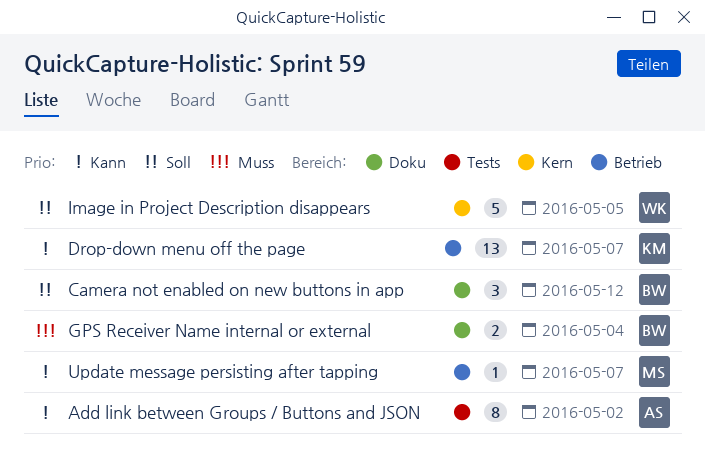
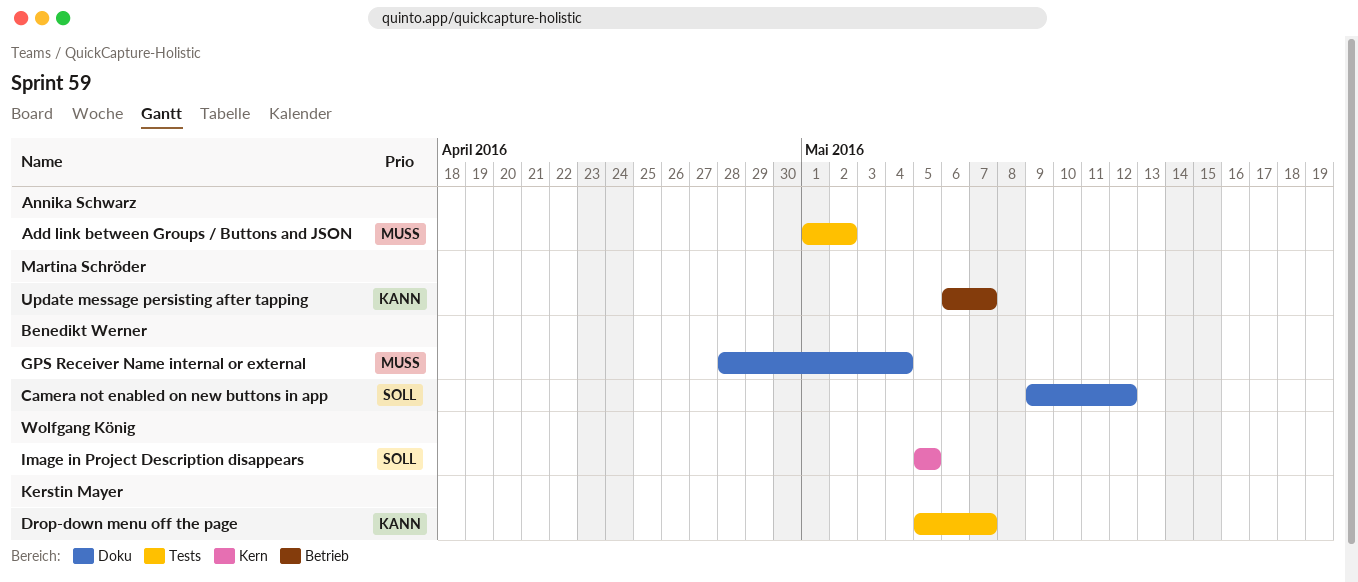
Add link between Groups / Buttons and JSON, priority: Kann -> Muss
Drop-down menu off the page, label: Betrieb -> Tests

